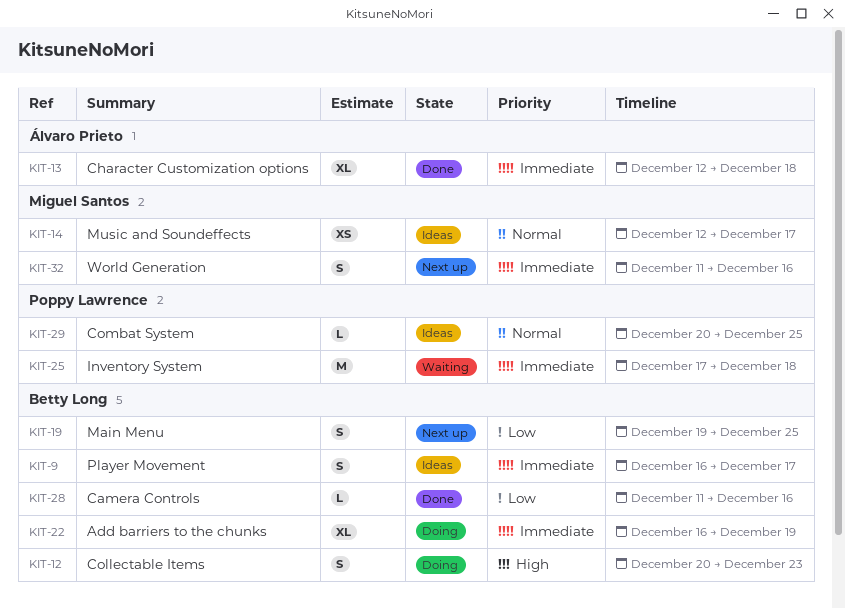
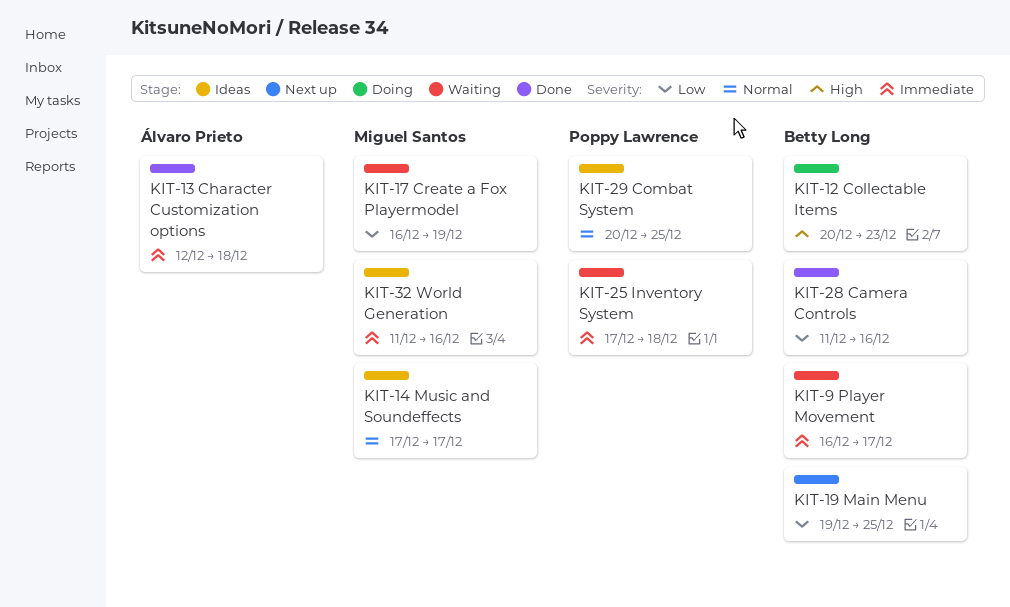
KIT-9, status: Ideas -> Waiting
KIT-14, start: Dec 12 -> Dec 17
KIT-17: none -> present
KIT-22: present -> none
KIT-32, status: Next up -> Ideas

